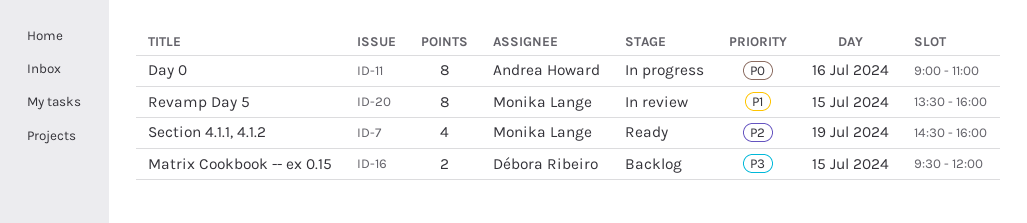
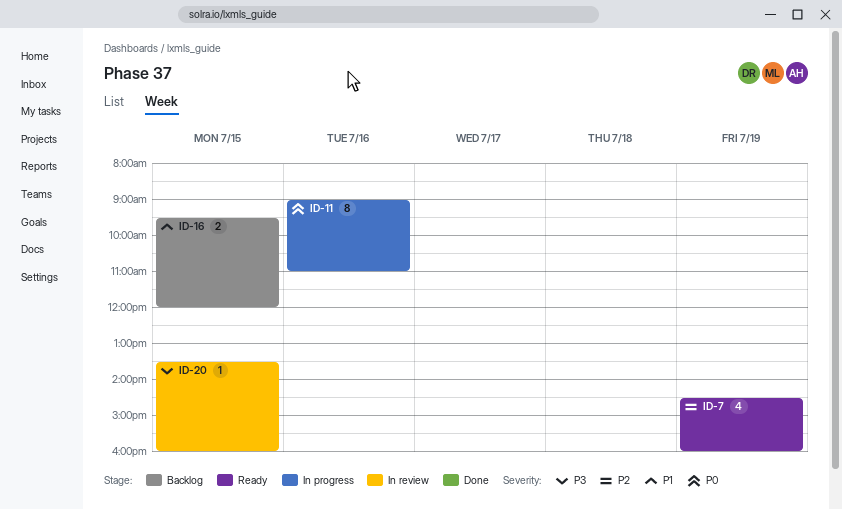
ID-16, priority: P3 -> P1
ID-20, priority: P1 -> P3
ID-20, estimate: 8 -> 1

